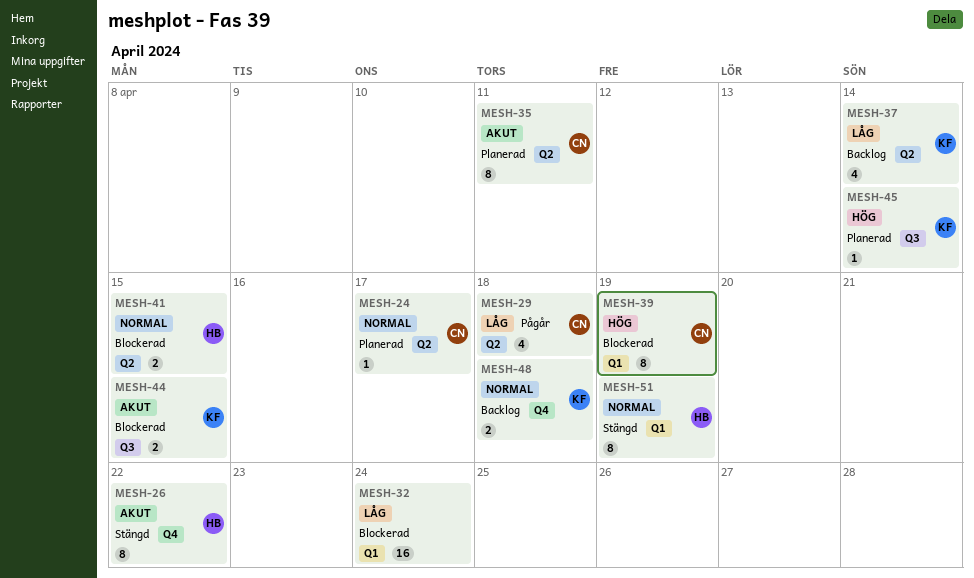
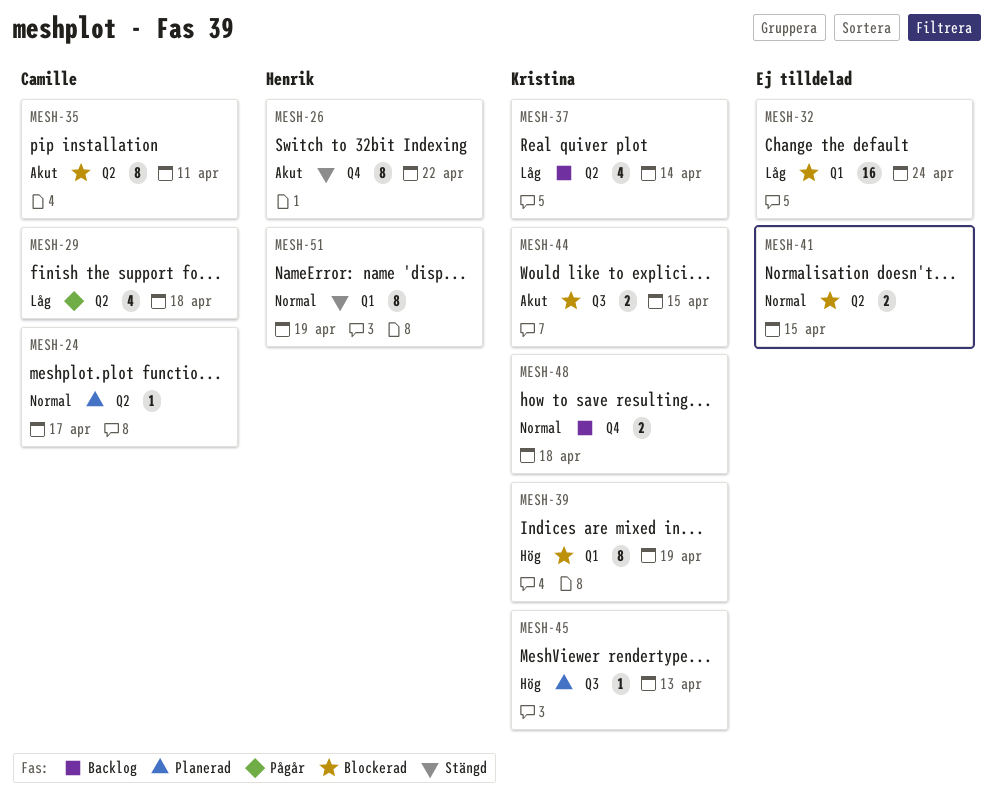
MESH-35, status: Planerad -> Blockerad
MESH-39, owner: Camille -> Kristina
MESH-41, owner: Henrik -> none
MESH-45, due: Apr 14 -> Apr 13

